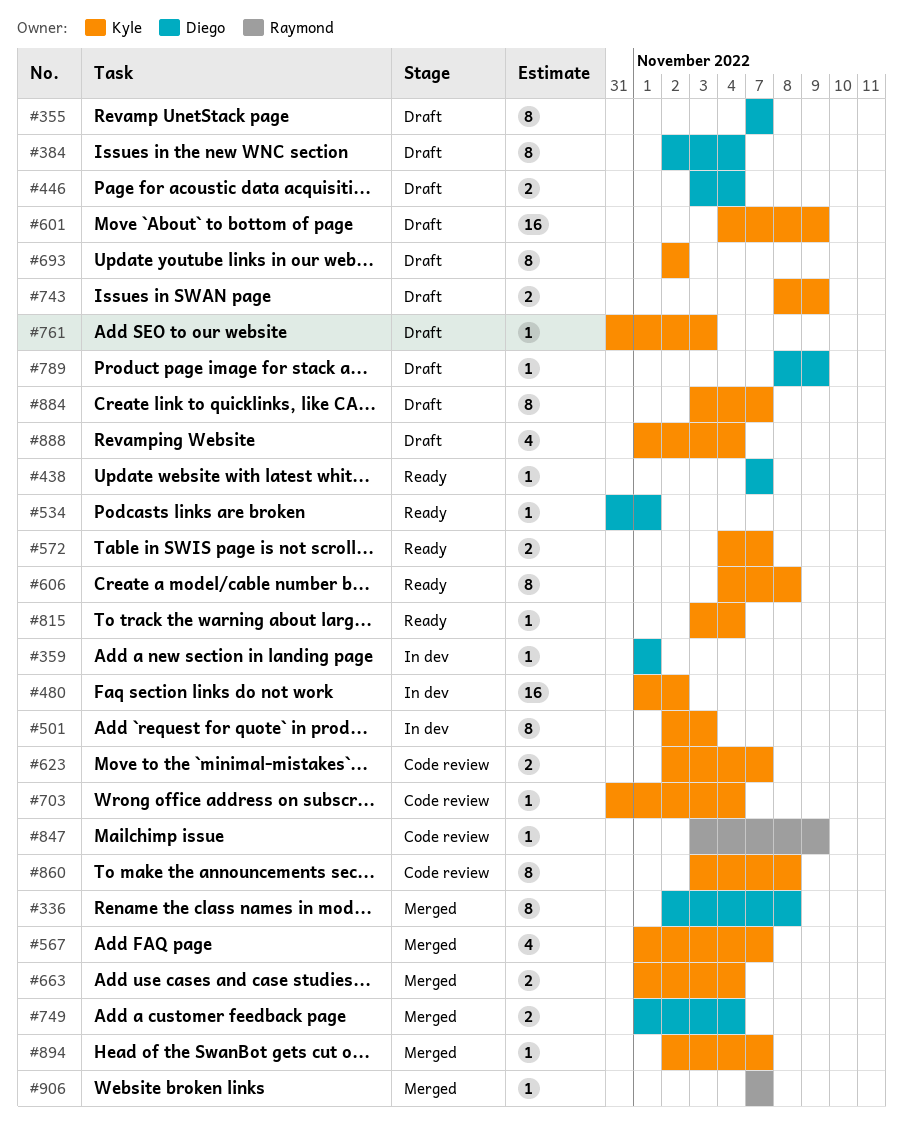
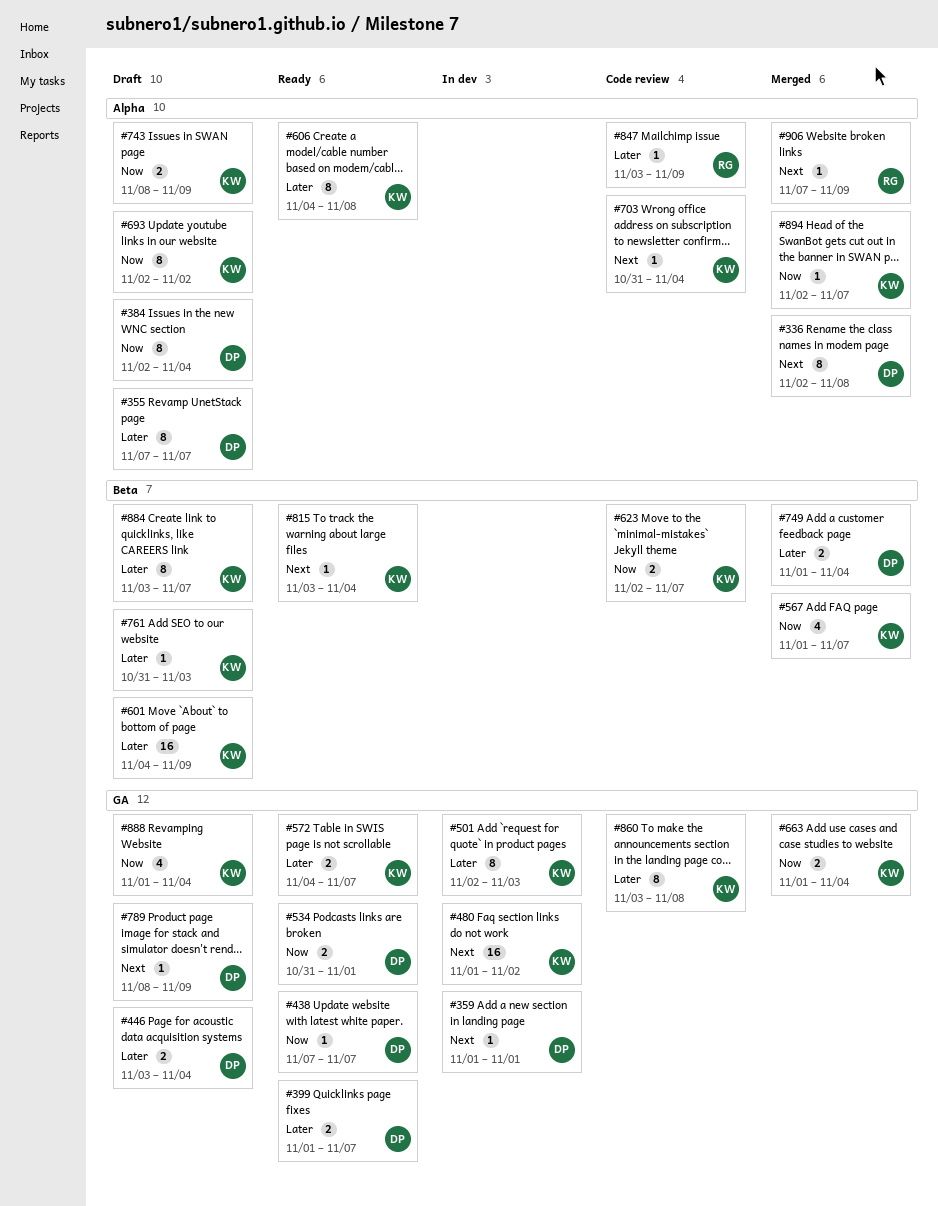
#399: none -> present
#534, estimate: 1 -> 2
#906, due: Nov 7 -> Nov 9

